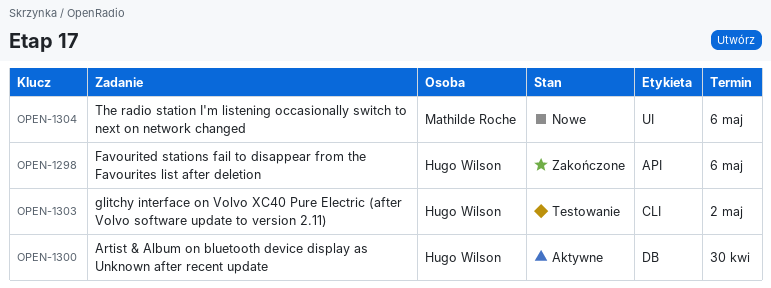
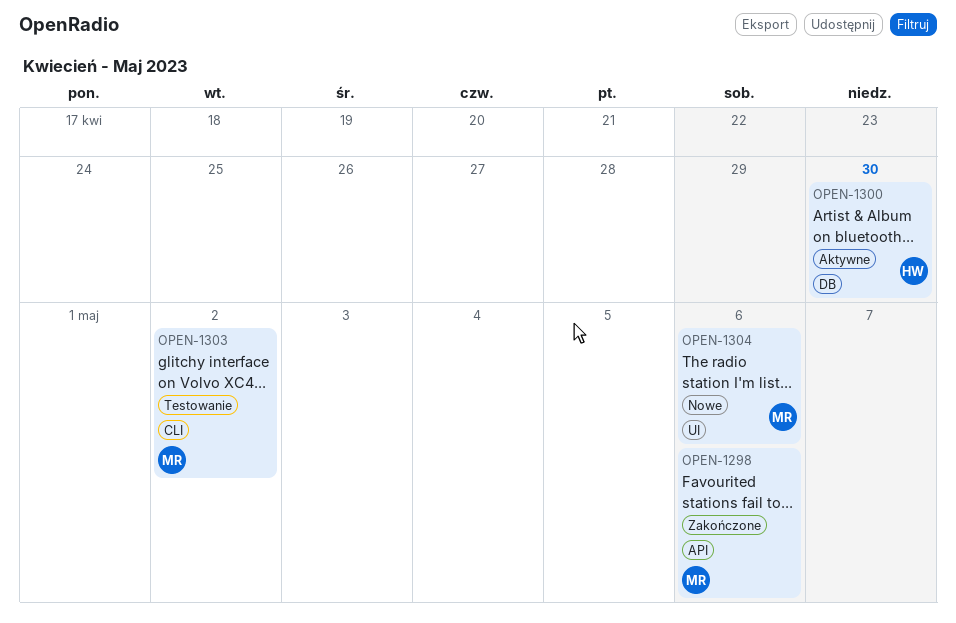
OPEN-1298, owner: Hugo Wilson -> Mathilde Roche
OPEN-1303, owner: Hugo Wilson -> Mathilde Roche

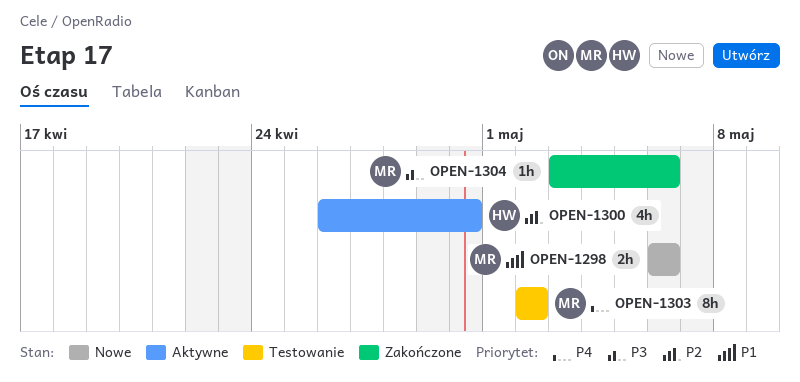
OPEN-1298, status: Zakończone -> Nowe
OPEN-1304, status: Nowe -> Zakończone

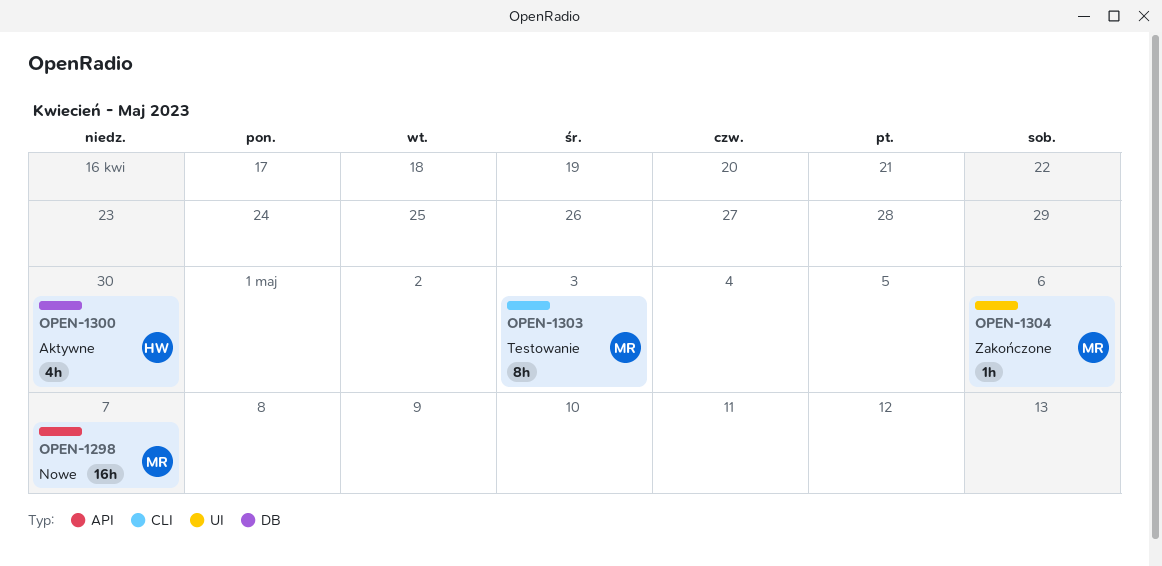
OPEN-1298, estimate: 2h -> 16h
OPEN-1298, due: May 6 -> May 7
OPEN-1303, due: May 2 -> May 3

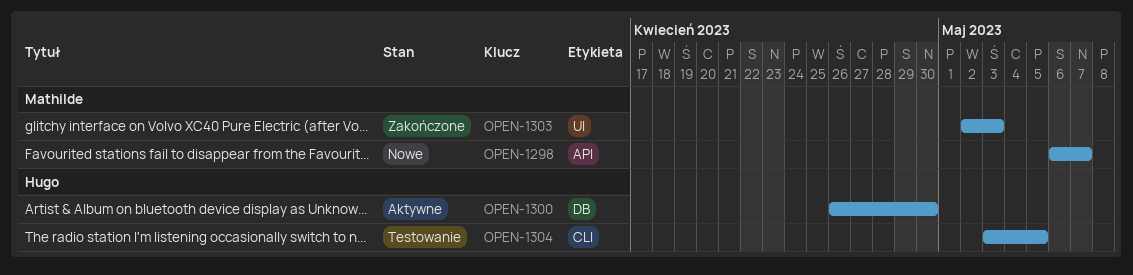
OPEN-1303, status: Testowanie -> Zakończone
OPEN-1303, label: CLI -> UI
OPEN-1304, status: Zakończone -> Testowanie
OPEN-1304, owner: Mathilde -> Hugo
OPEN-1304, label: UI -> CLI
OPEN-1304, due: May 6 -> May 5

